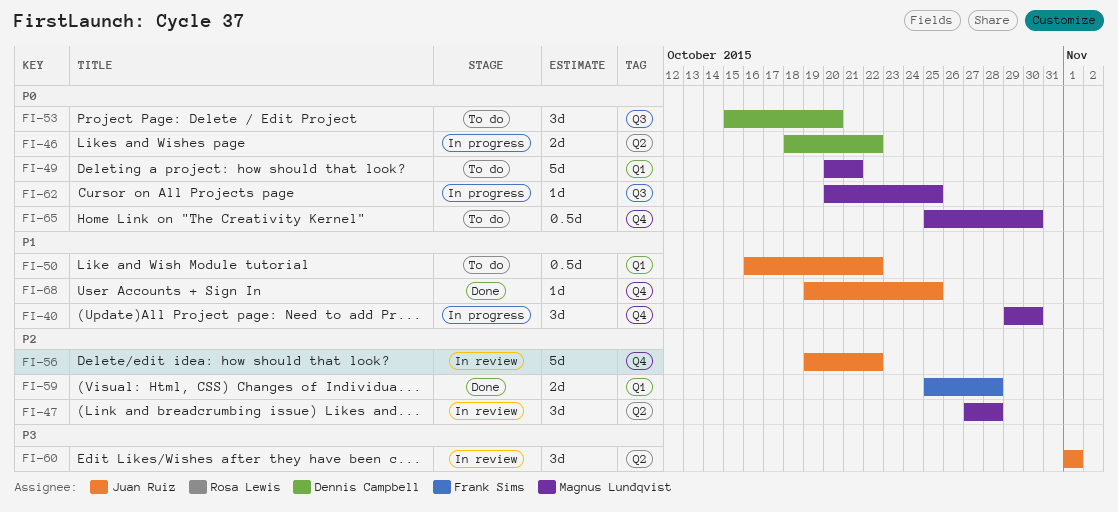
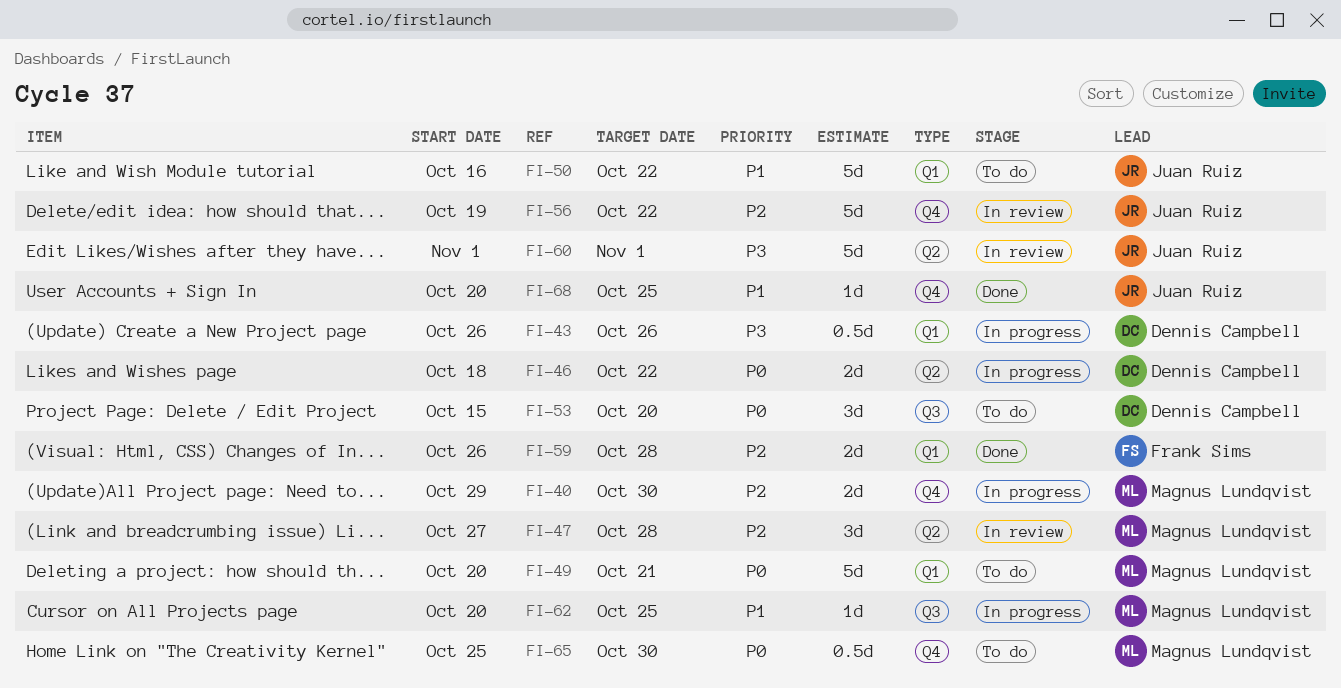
FI-40, priority: P1 -> P2
FI-40, estimate: 3d -> 2d
FI-43: none -> present
FI-50, estimate: 0.5d -> 5d
FI-59, start: Oct 25 -> Oct 26
FI-60, estimate: 3d -> 5d
FI-62, priority: P0 -> P1
FI-68, start: Oct 19 -> Oct 20

